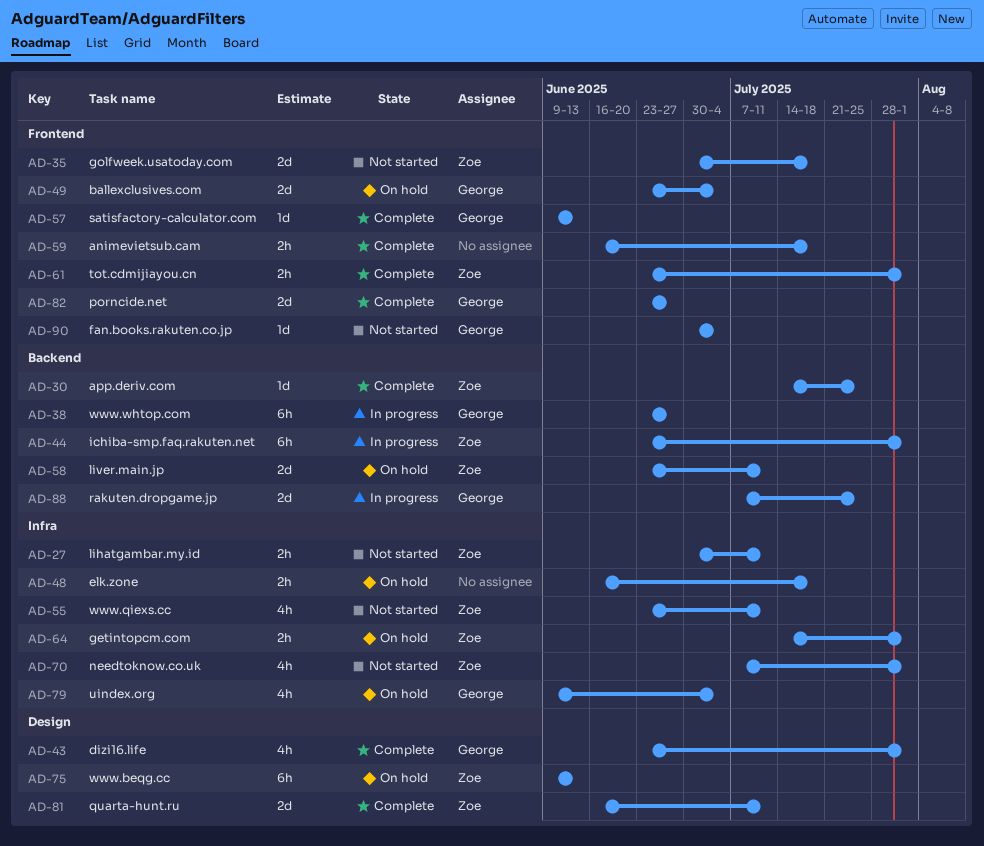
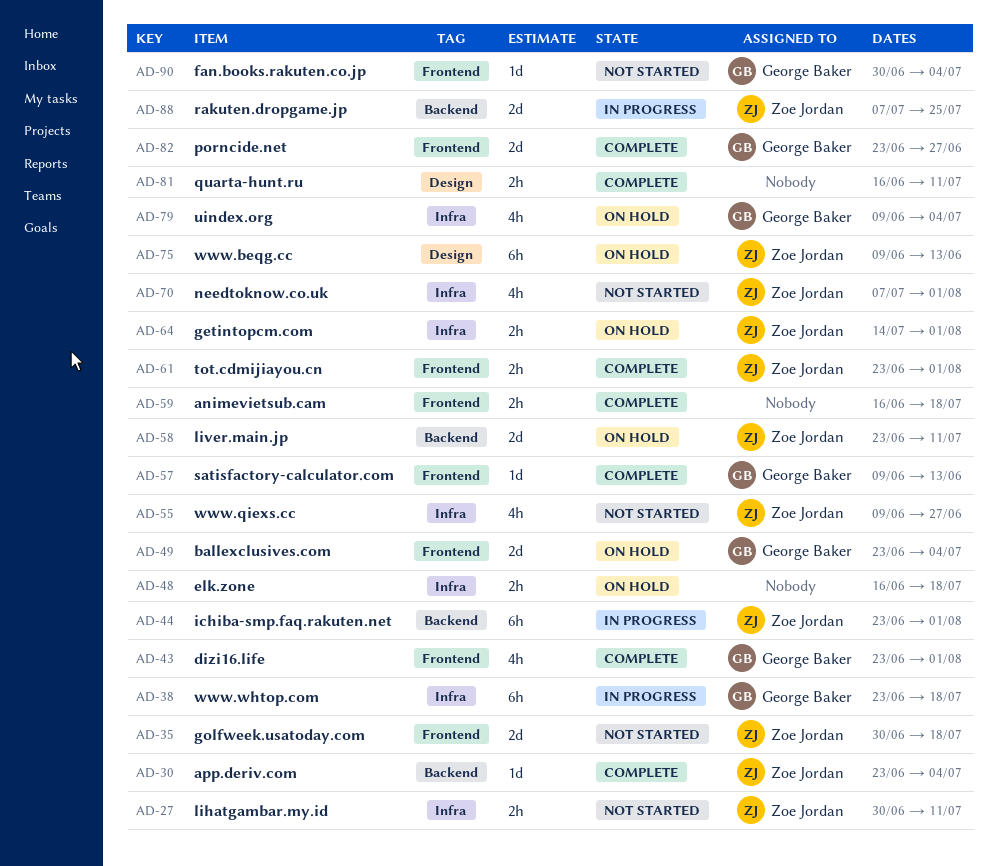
AD-30, start: Jul 14 -> Jun 23
AD-30, due: Jul 25 -> Jul 4
AD-38, label: Backend -> Infra
AD-38, due: Jun 27 -> Jul 18
AD-43, label: Design -> Frontend
AD-55, start: Jun 23 -> Jun 9
AD-55, due: Jul 11 -> Jun 27
AD-81, owner: Zoe Jordan -> none
AD-81, estimate: 2d -> 2h
AD-88, owner: George Baker -> Zoe Jordan

